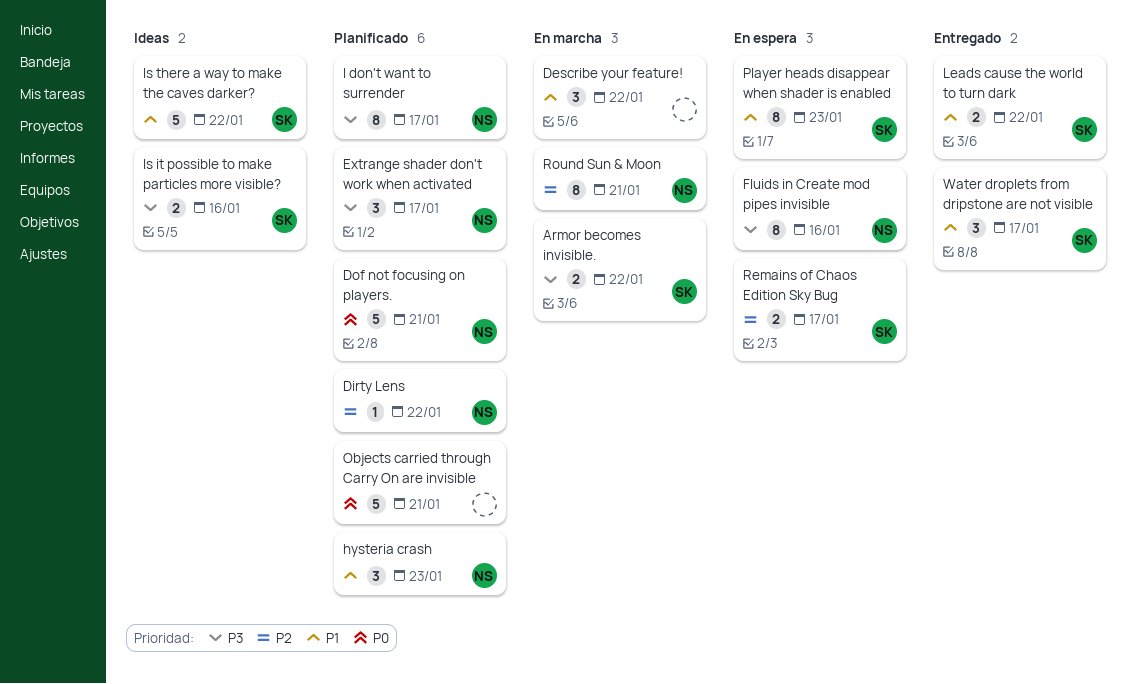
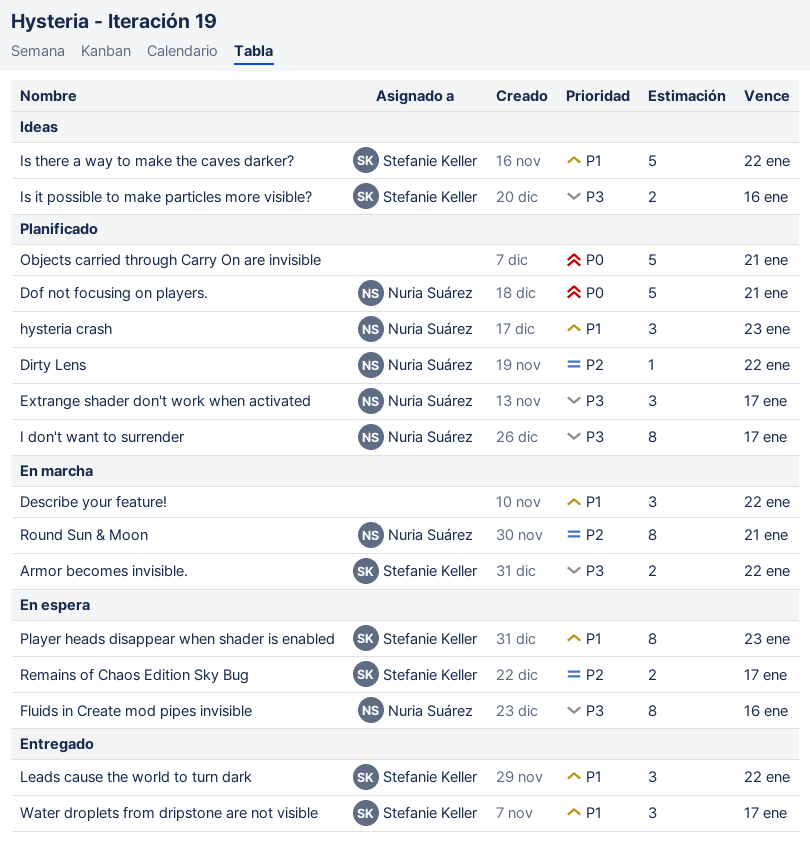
Leads cause the world to turn dark, estimate: 2 -> 3

